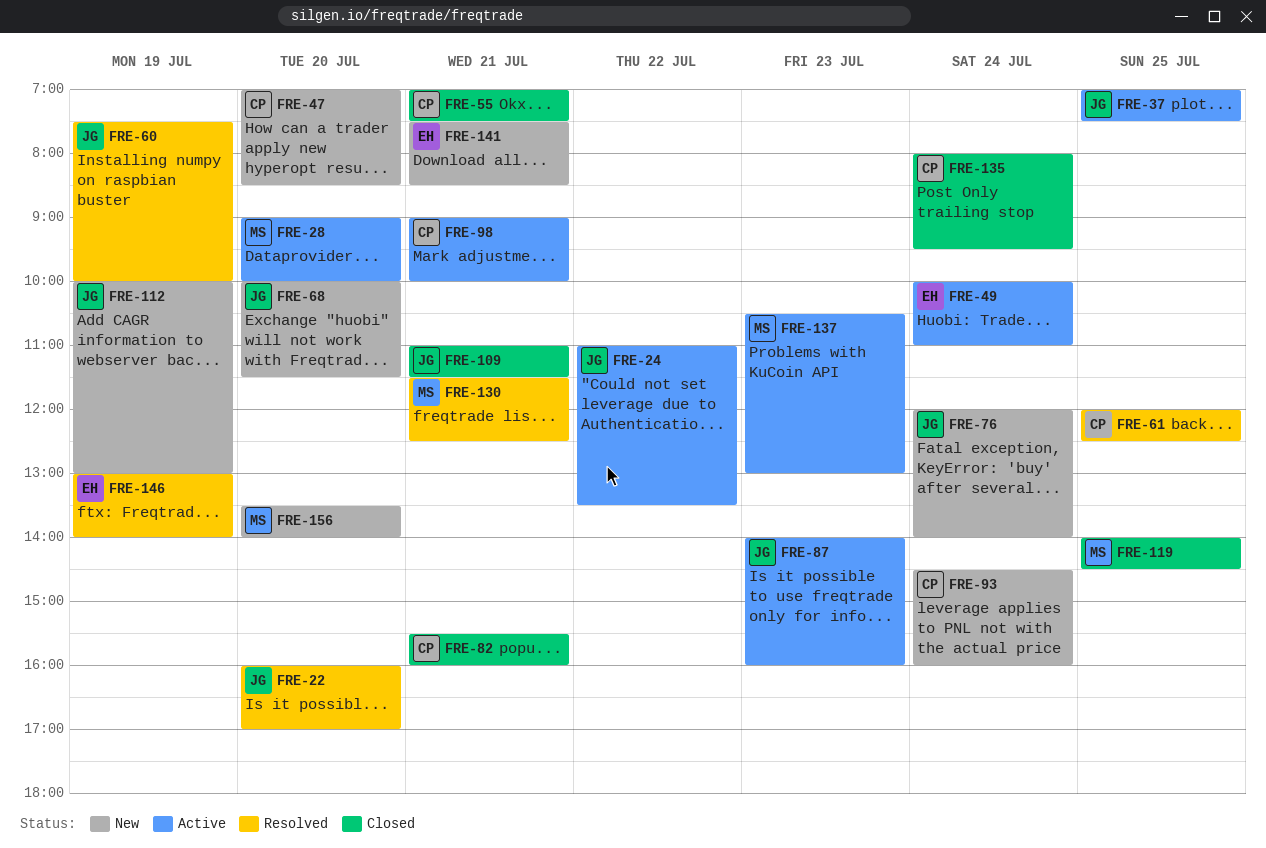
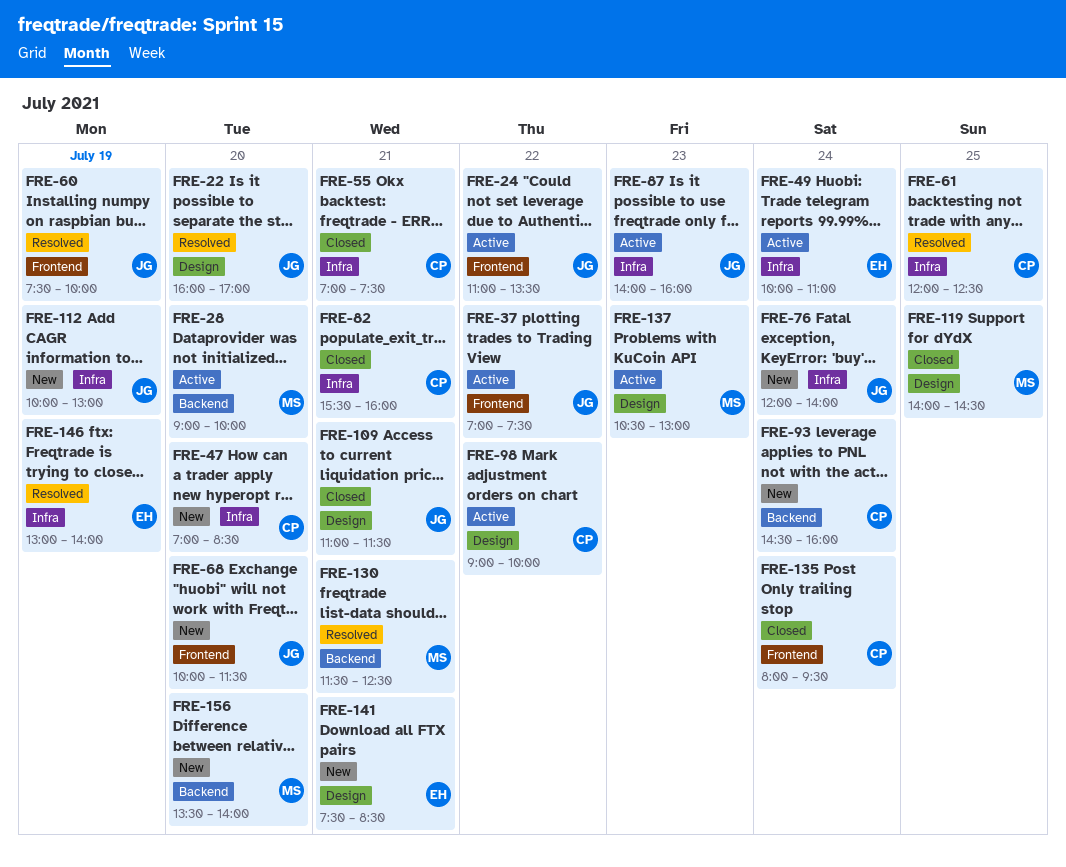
FRE-37, day: Jul 25 -> Jul 22
FRE-98, day: Jul 21 -> Jul 22

